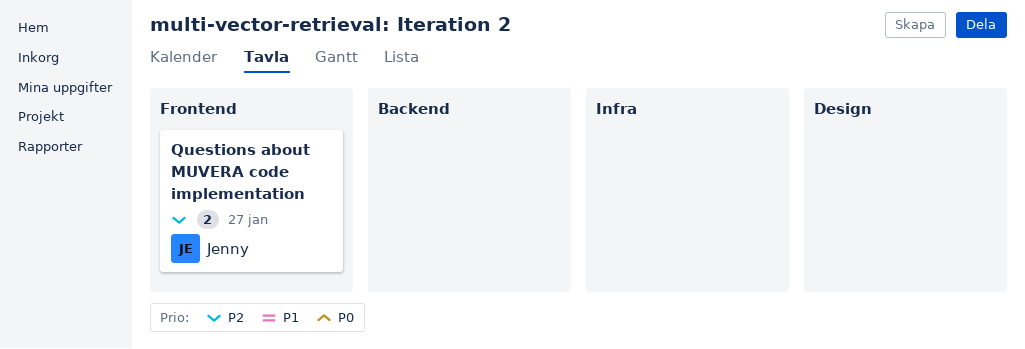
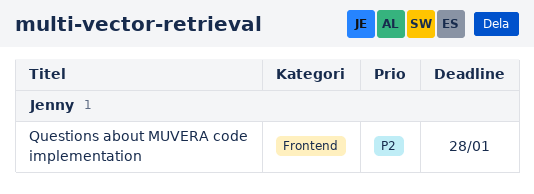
Questions about MUVERA code implementation, due: Jan 27 -> Jan 28

